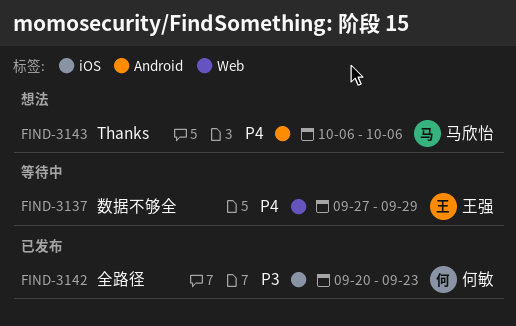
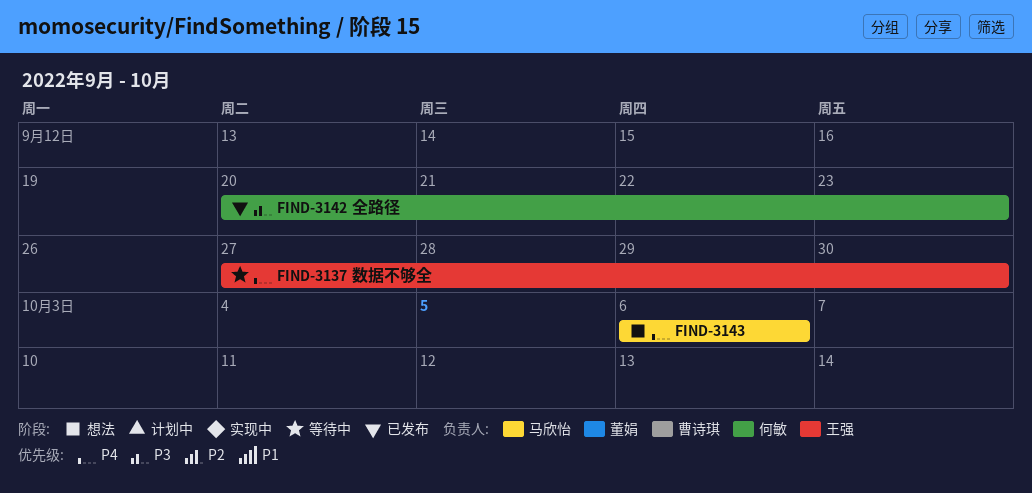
FIND-3137, due: Sep 29 -> Sep 30

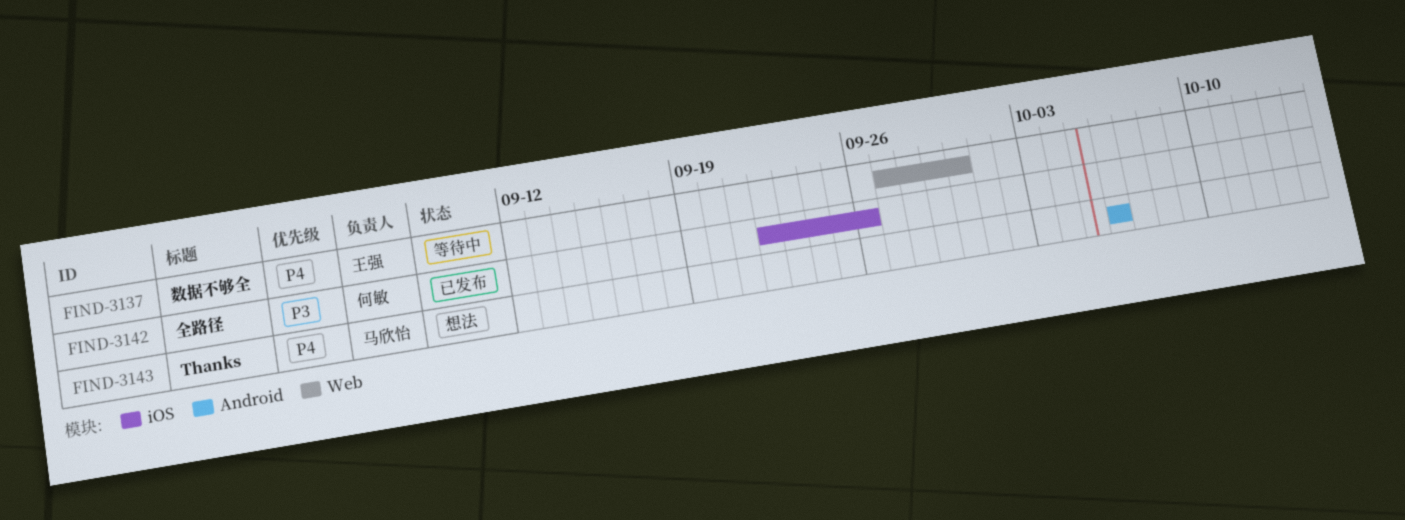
FIND-3142, start: Sep 20 -> Sep 22
FIND-3142, due: Sep 23 -> Sep 26

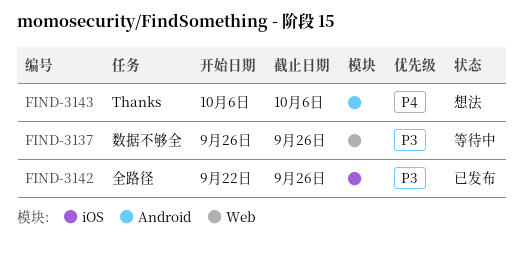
FIND-3137, priority: P4 -> P3
FIND-3137, start: Sep 27 -> Sep 26
FIND-3137, due: Sep 30 -> Sep 26

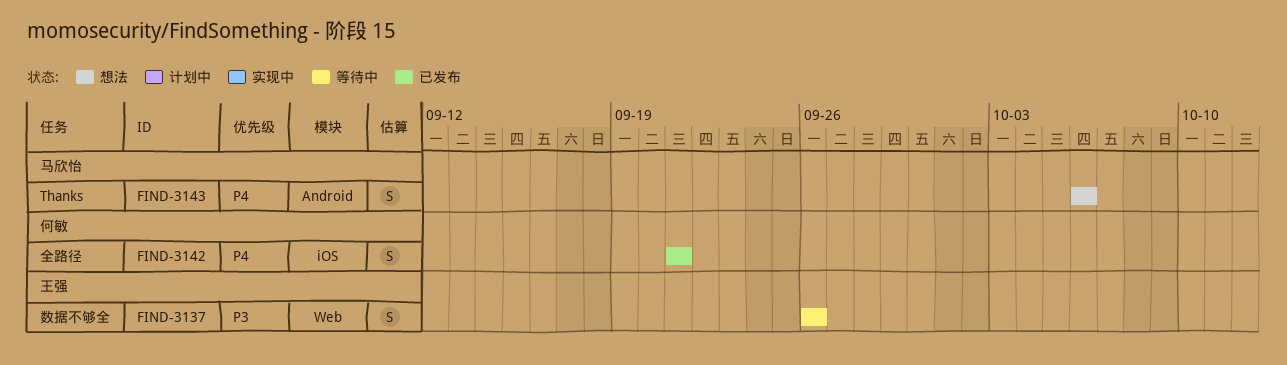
FIND-3142, priority: P3 -> P4
FIND-3142, start: Sep 22 -> Sep 21
FIND-3142, due: Sep 26 -> Sep 21

